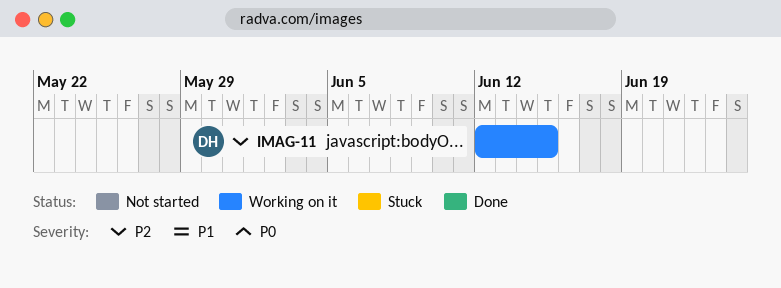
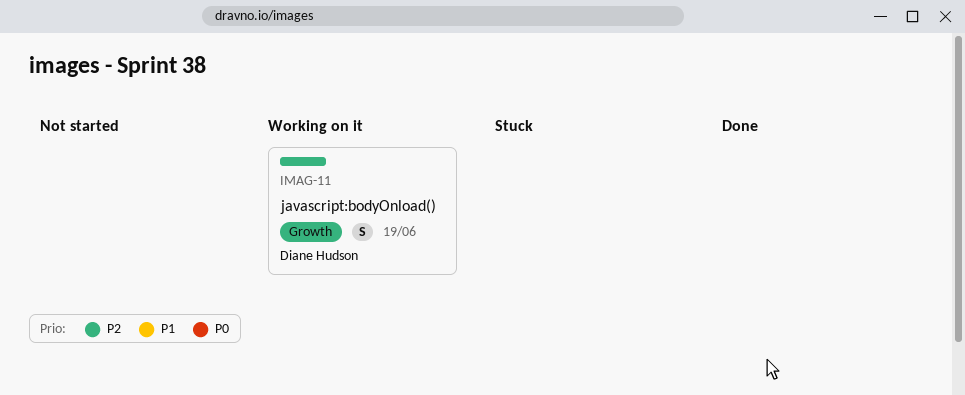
IMAG-11, due: Jun 15 -> Jun 19

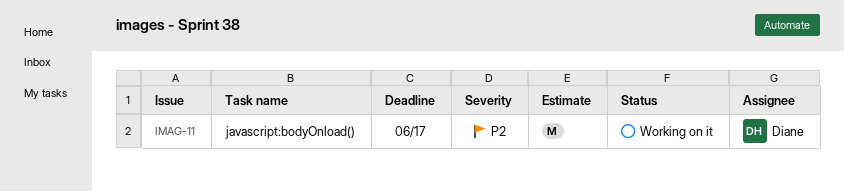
IMAG-11, estimate: S -> M
IMAG-11, due: Jun 19 -> Jun 17

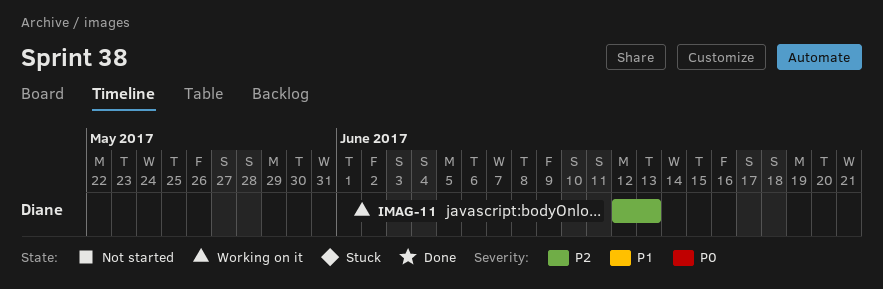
IMAG-11, due: Jun 17 -> Jun 13

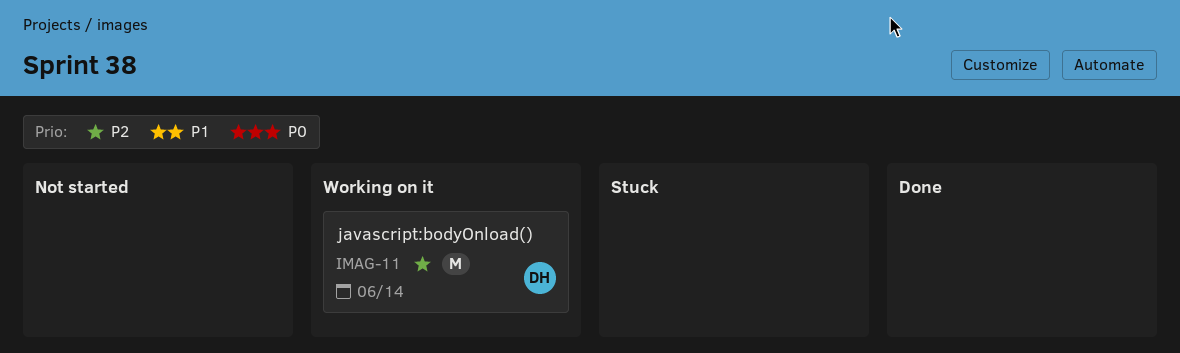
IMAG-11, due: Jun 13 -> Jun 14

